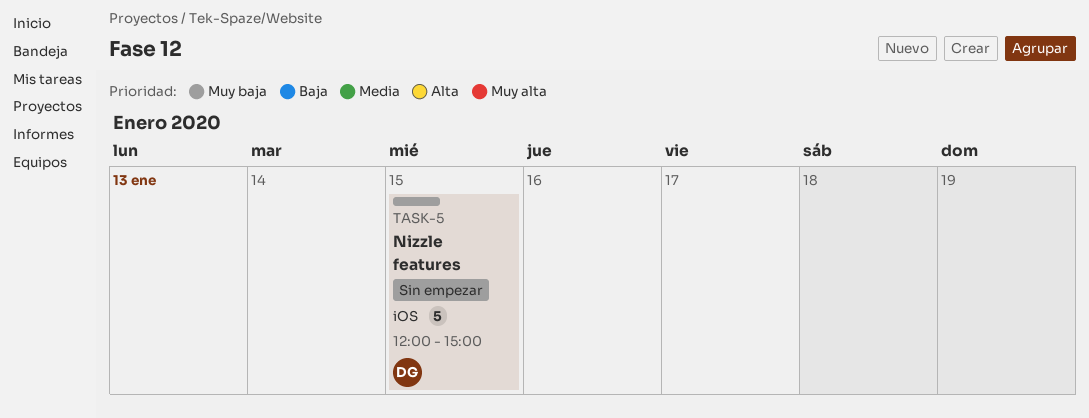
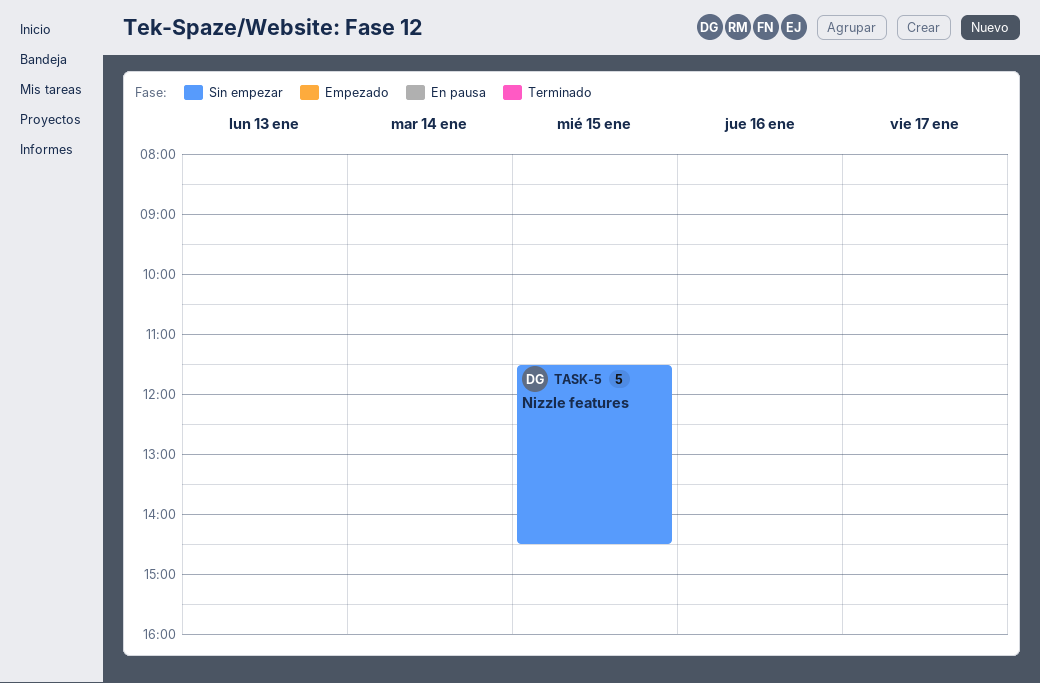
TASK-5, begins: 12:00 -> 11:30
TASK-5, ends: 15:00 -> 14:30

